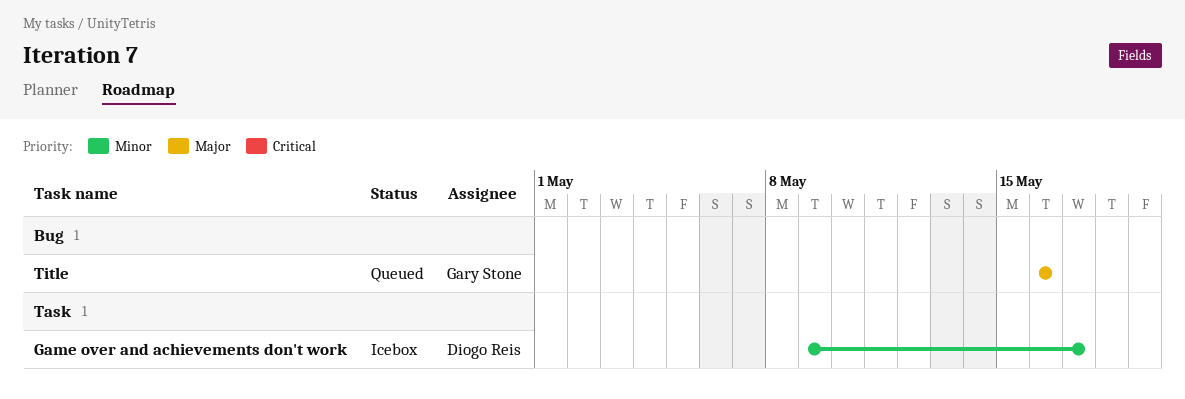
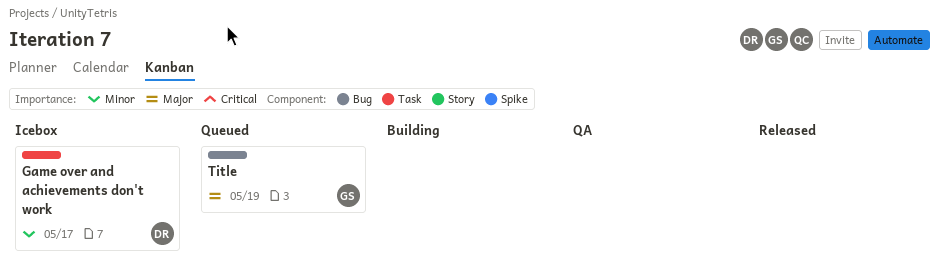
Title, due: May 16 -> May 19

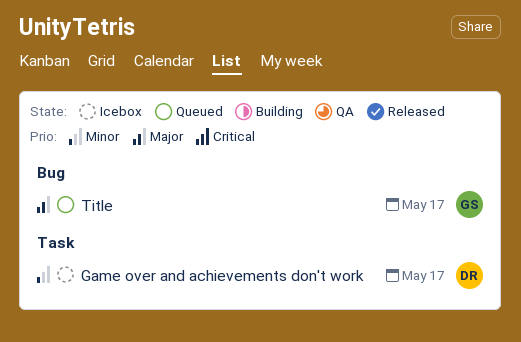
Title, due: May 19 -> May 17

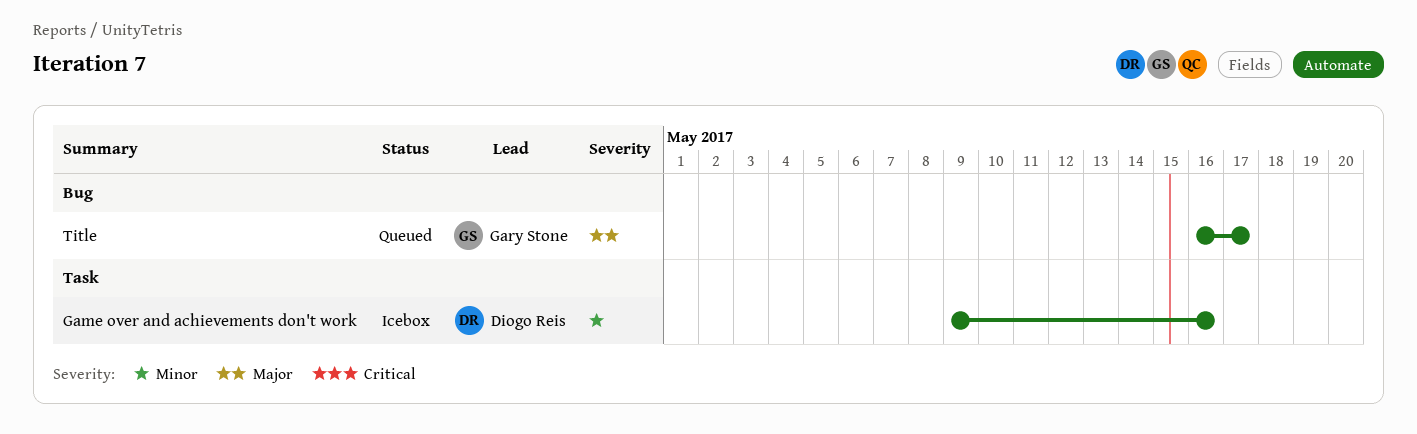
Game over and achievements don't work, due: May 17 -> May 16

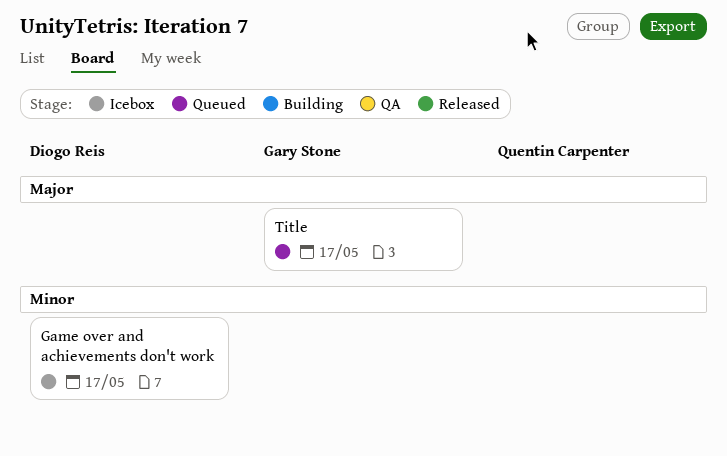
Game over and achievements don't work, due: May 16 -> May 17

